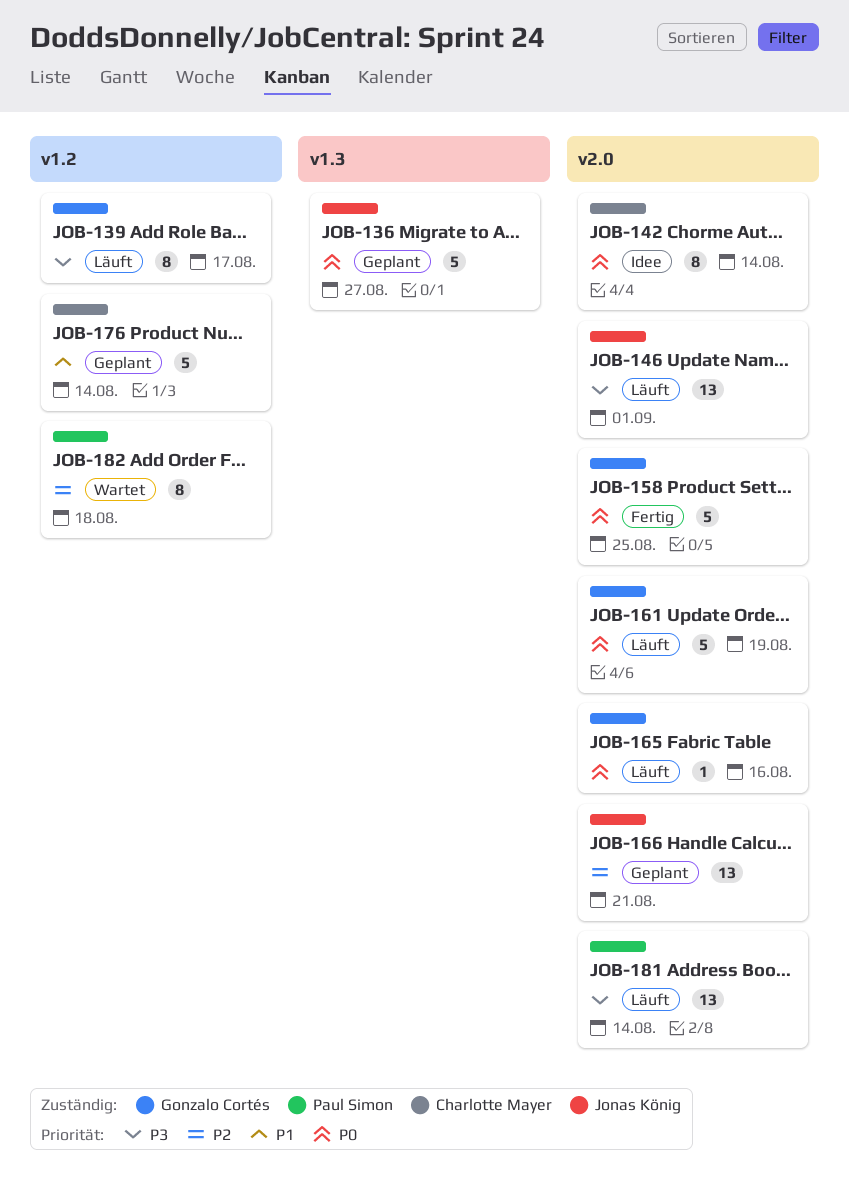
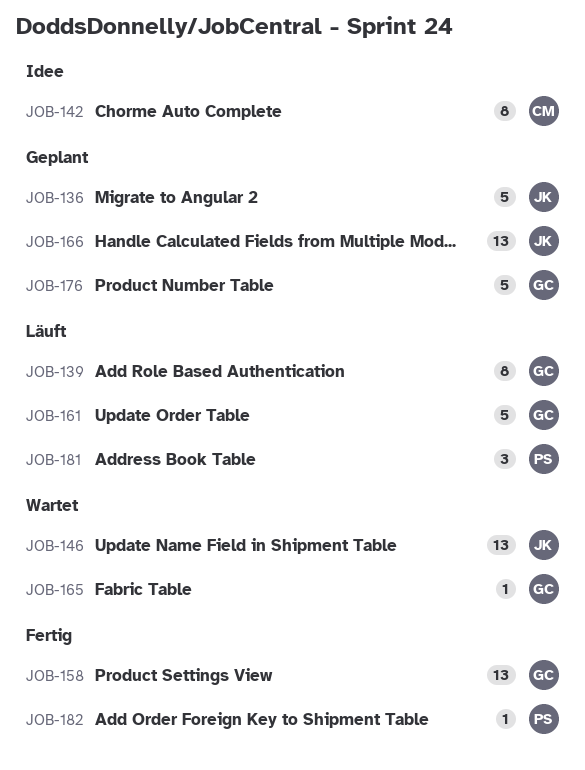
JOB-146, status: Läuft -> Wartet
JOB-158, estimate: 5 -> 13
JOB-165, status: Läuft -> Wartet
JOB-176, owner: Charlotte Mayer -> Gonzalo Cortés
JOB-181, estimate: 13 -> 3
JOB-182, status: Wartet -> Fertig
JOB-182, estimate: 8 -> 1

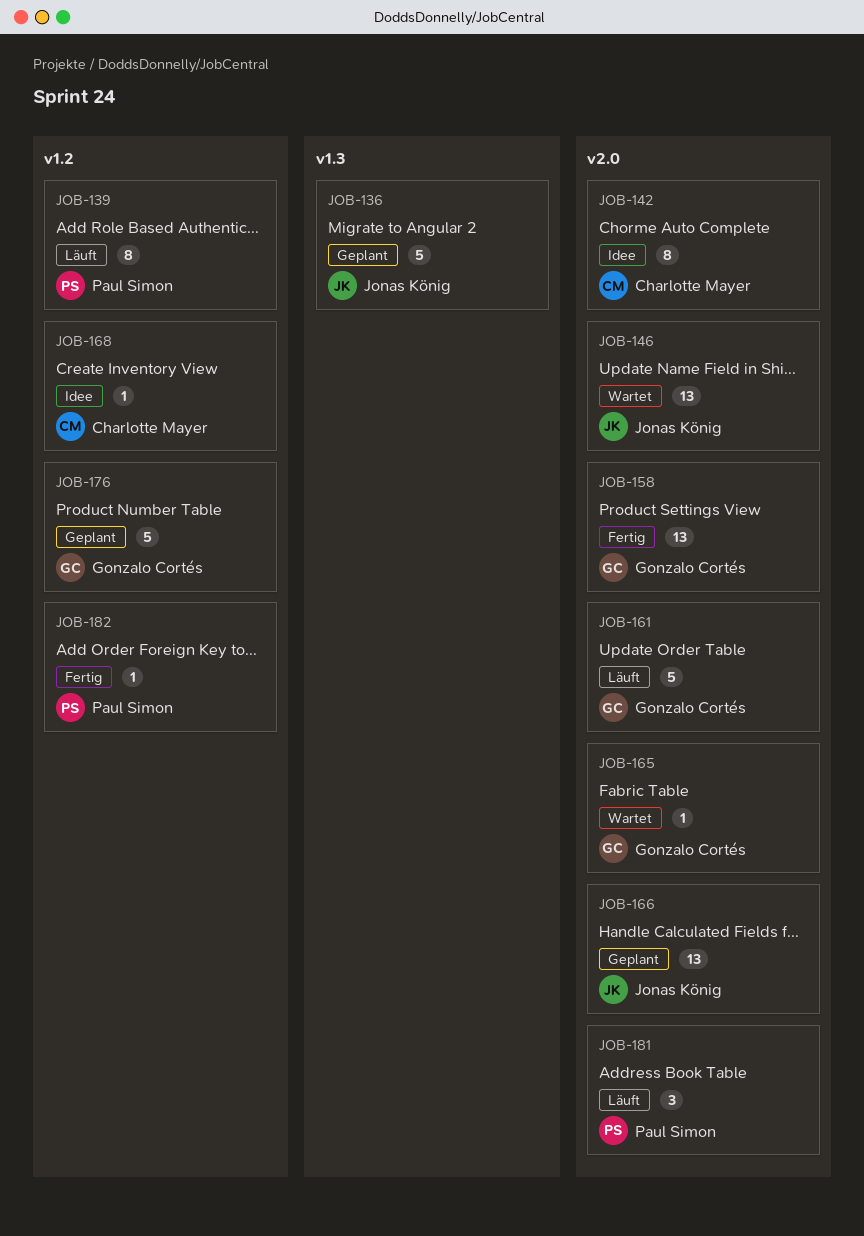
JOB-139, owner: Gonzalo Cortés -> Paul Simon
JOB-168: none -> present

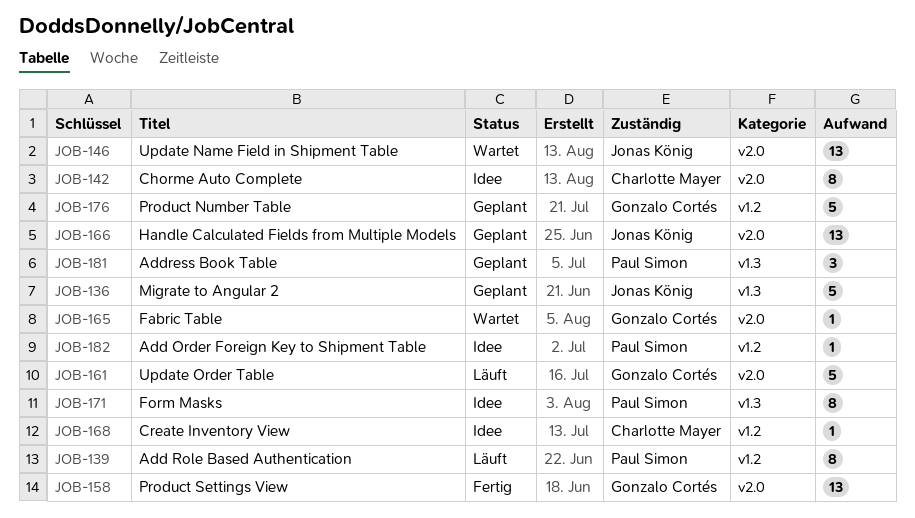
JOB-171: none -> present
JOB-181, status: Läuft -> Geplant
JOB-181, label: v2.0 -> v1.3
JOB-182, status: Fertig -> Idee

